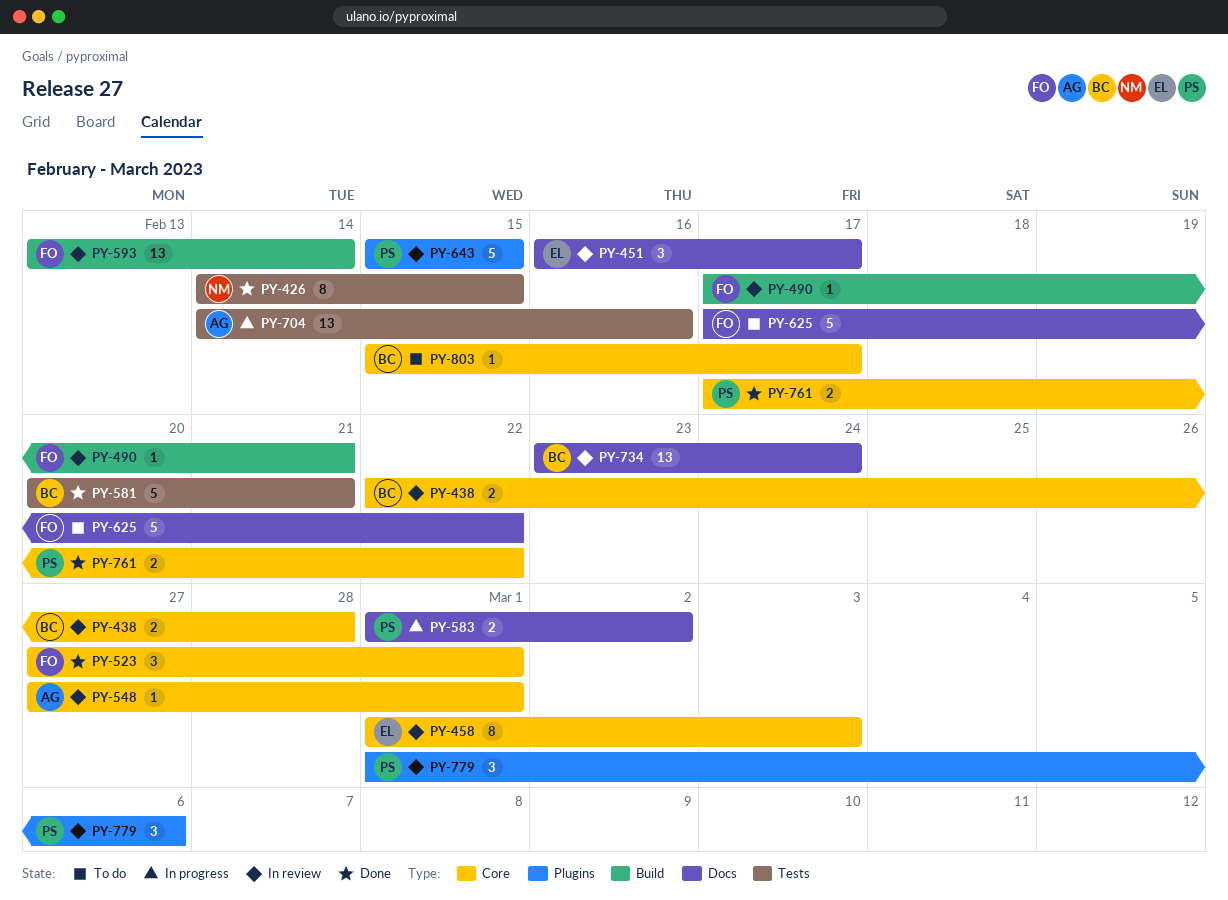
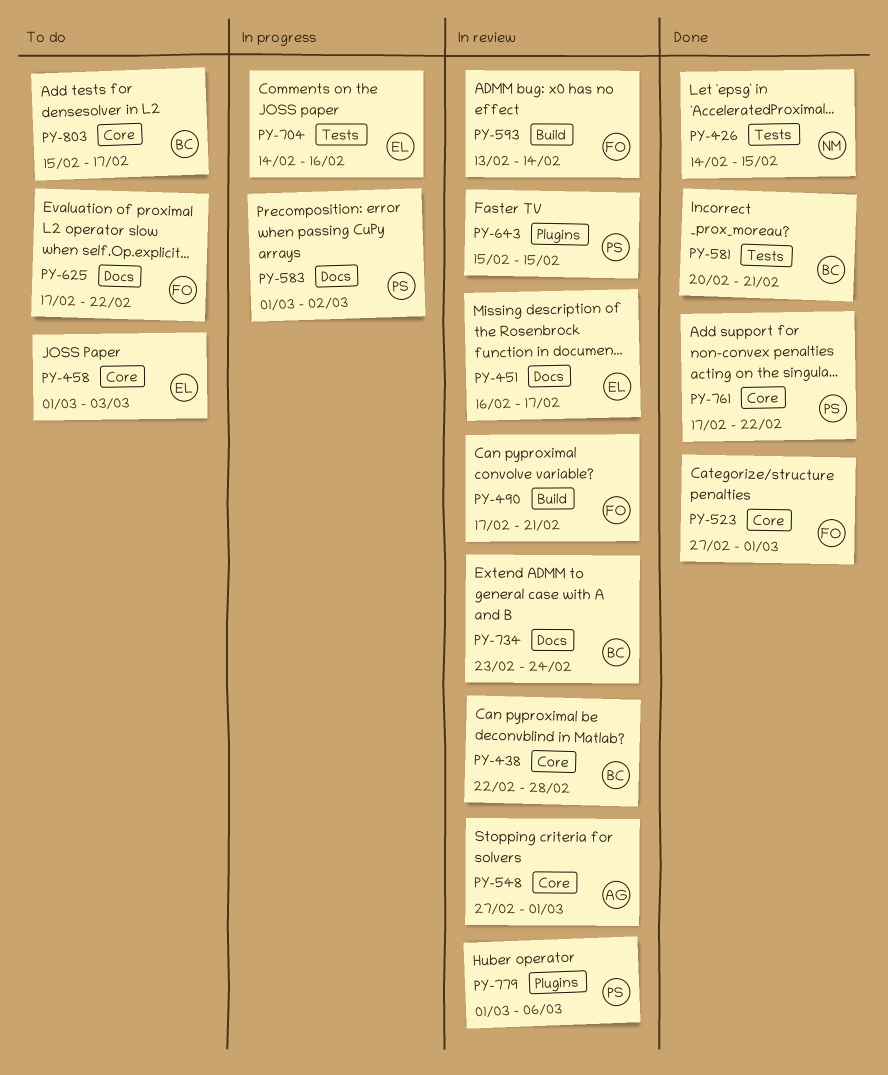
PY-458, status: In review -> To do
PY-704, owner: AG -> EL

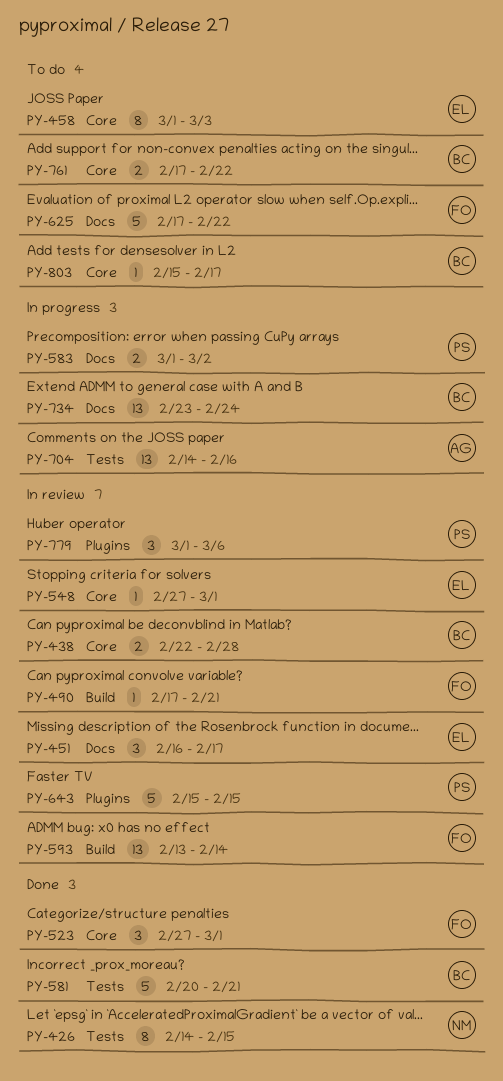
PY-548, owner: AG -> EL
PY-704, owner: EL -> AG
PY-734, status: In review -> In progress
PY-761, status: Done -> To do
PY-761, owner: PS -> BC

